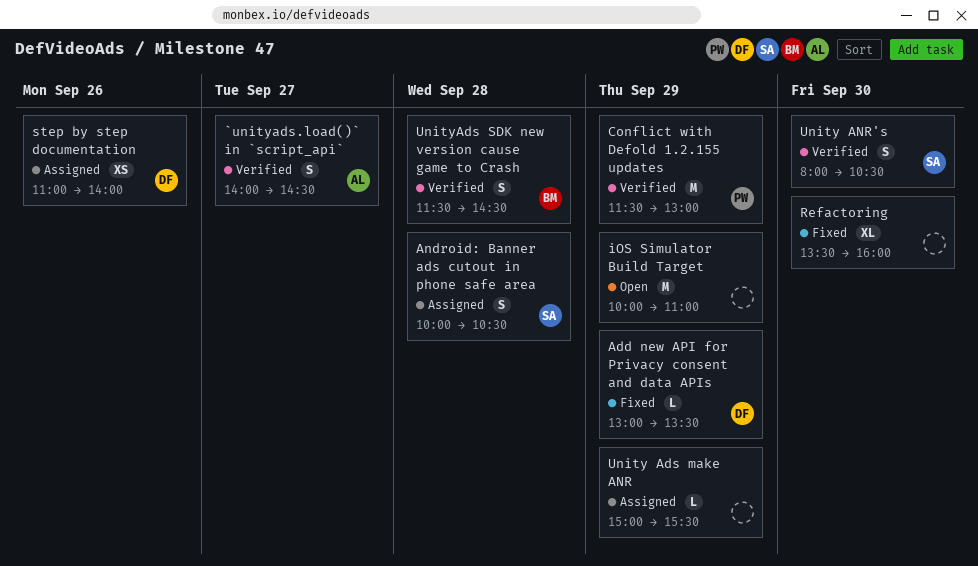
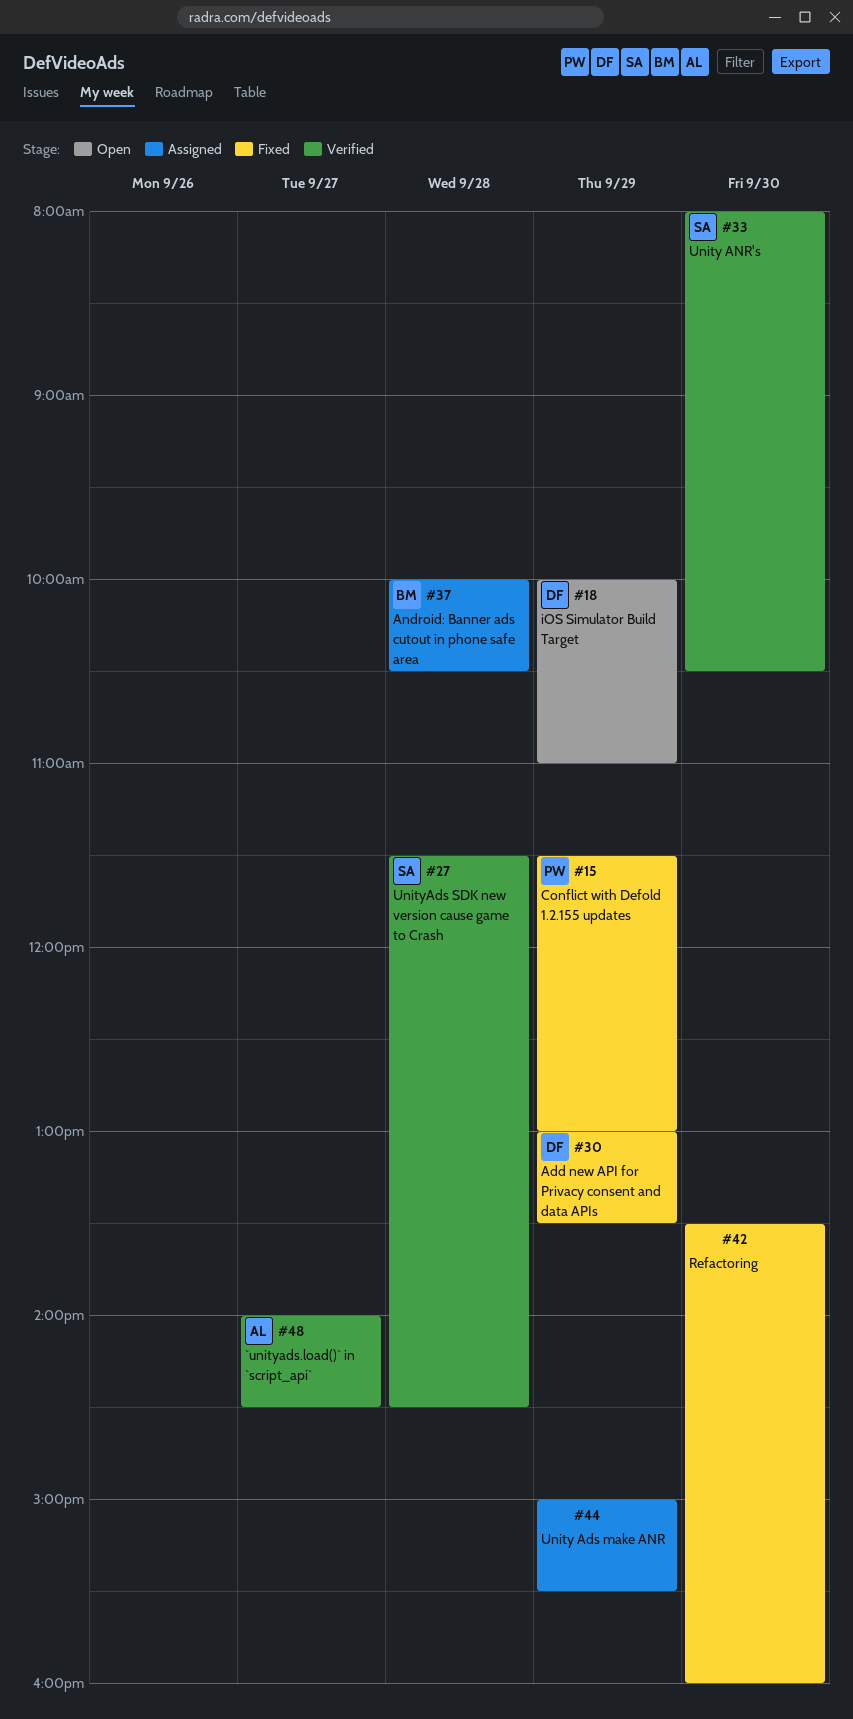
Android: Banner ads cutout in phone safe area, owner: SA -> BM
Conflict with Defold 1.2.155 updates, status: Verified -> Fixed
iOS Simulator Build Target, owner: none -> DF
step by step documentation: present -> none
UnityAds SDK new version cause game to Crash, owner: BM -> SA

